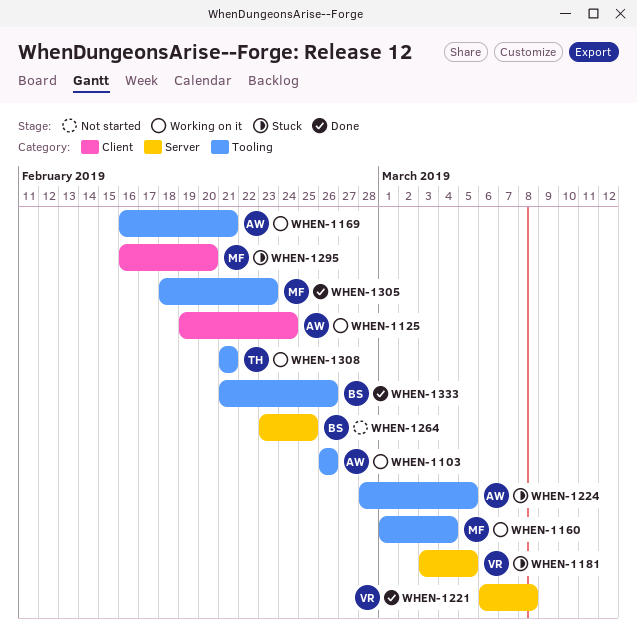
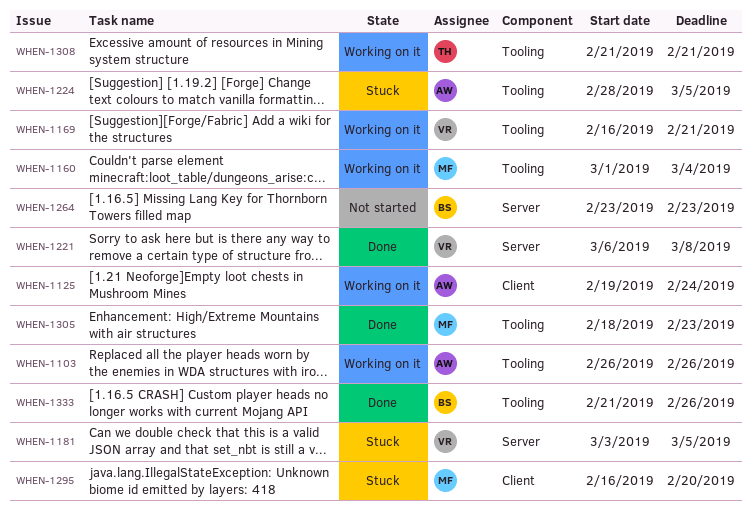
WHEN-1169, owner: AW -> VR
WHEN-1264, due: Feb 25 -> Feb 23

